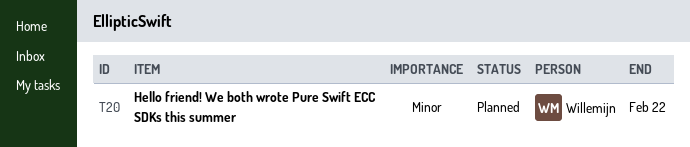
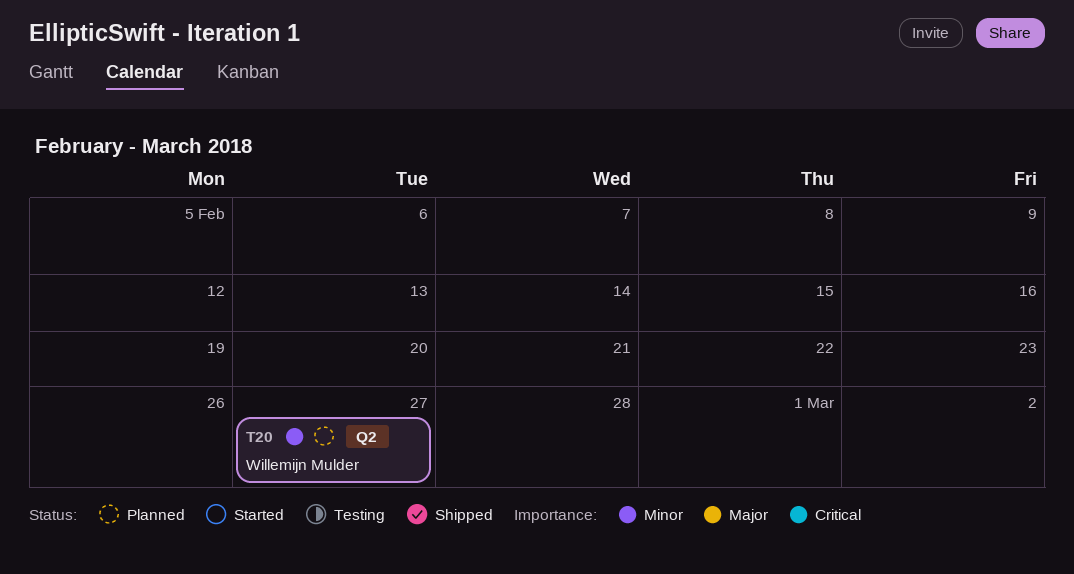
T20, due: Feb 22 -> Feb 27

